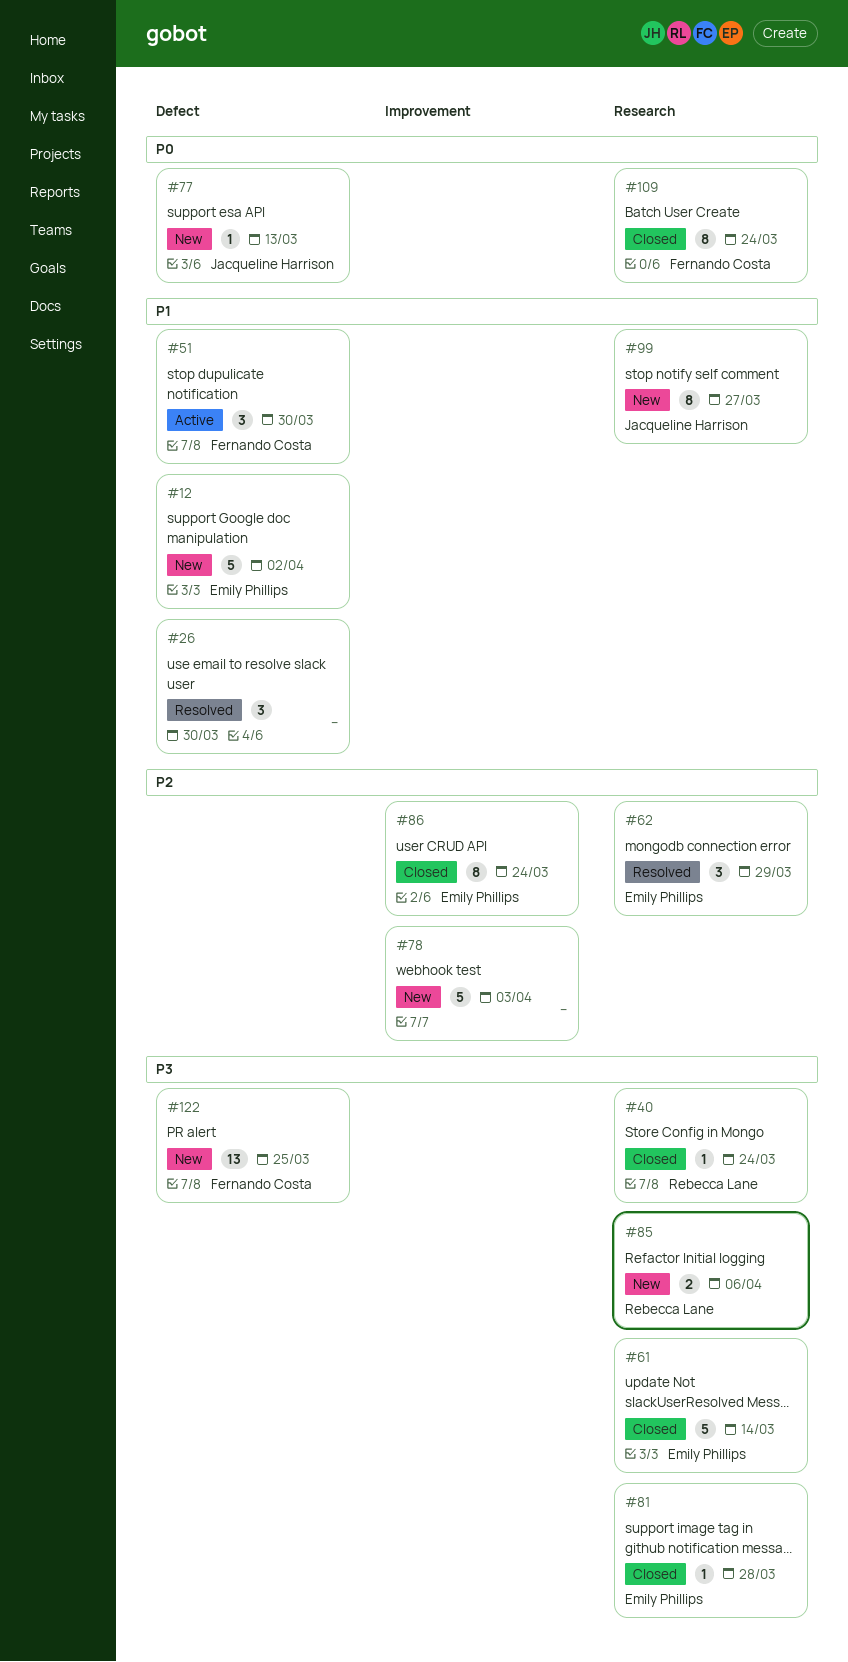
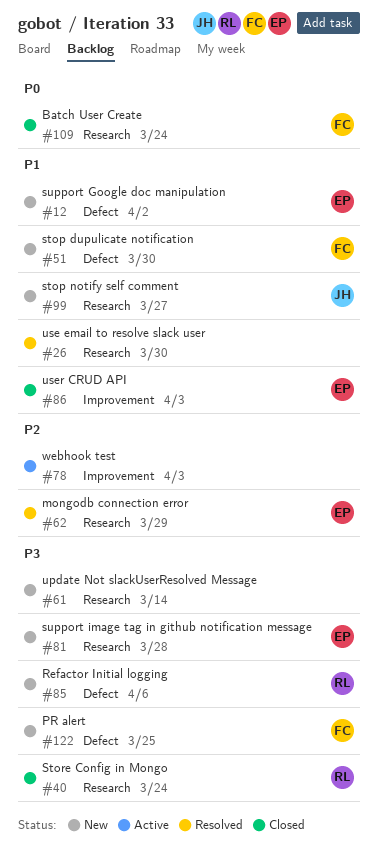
#26, label: Defect -> Research
#51, status: Active -> New
#61, status: Closed -> New
#61, owner: Emily Phillips -> none
#77: present -> none
#78, status: New -> Active
#81, status: Closed -> New
#85, label: Research -> Defect
#86, priority: P2 -> P1
#86, due: Mar 24 -> Apr 3

